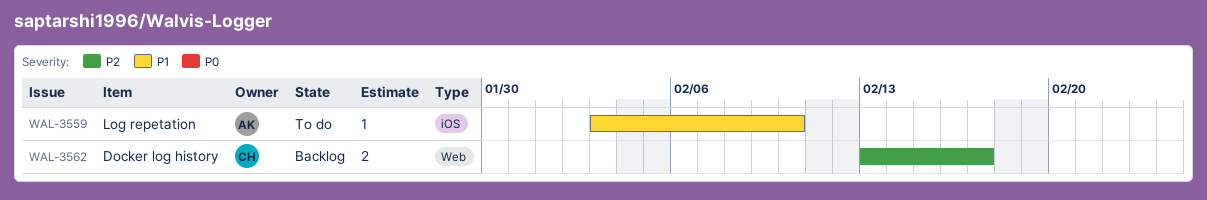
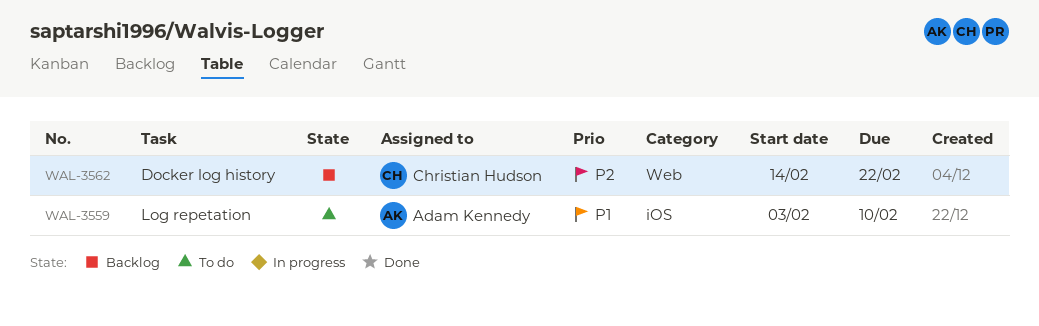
WAL-3562, start: Feb 13 -> Feb 14
WAL-3562, due: Feb 17 -> Feb 22

